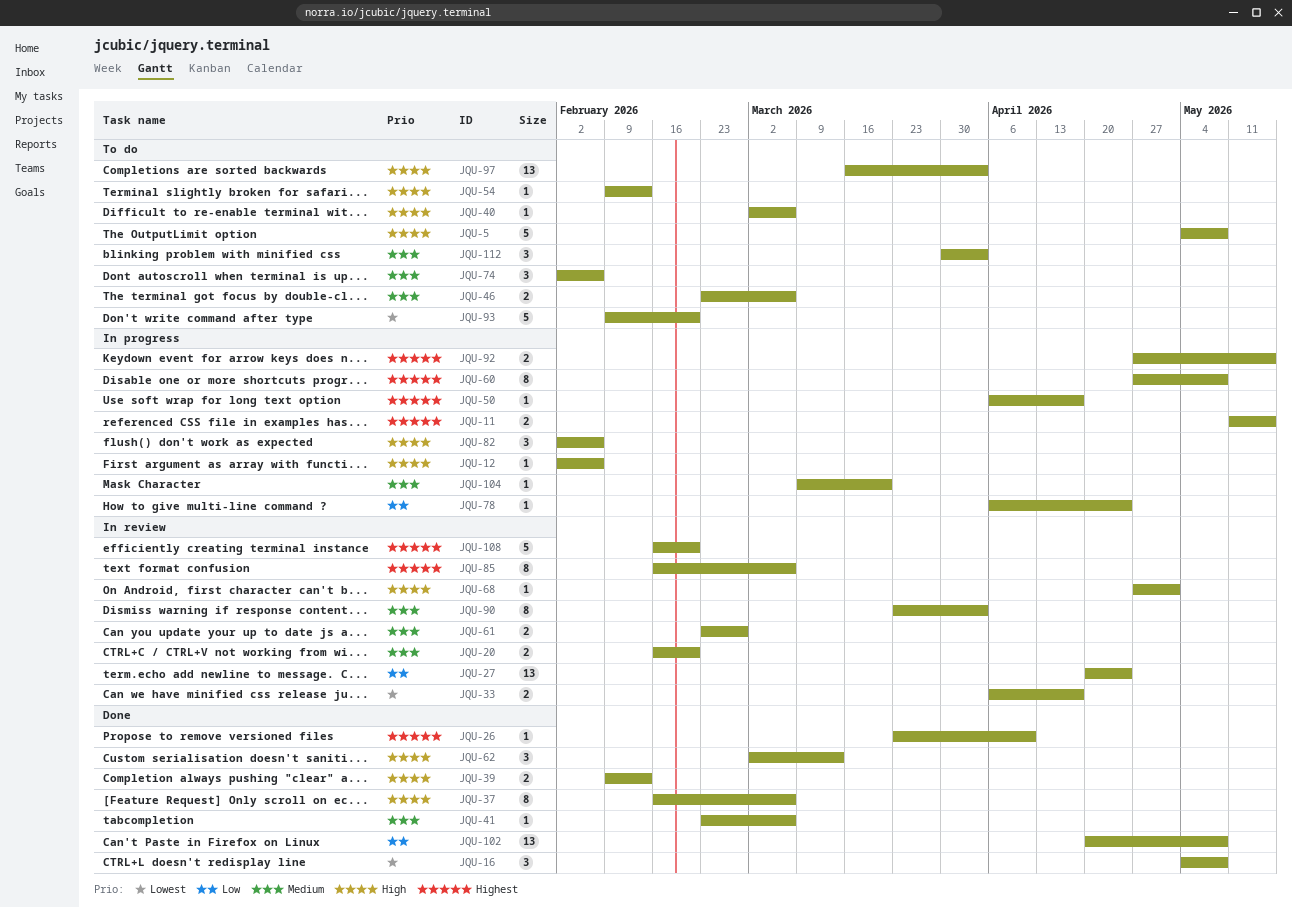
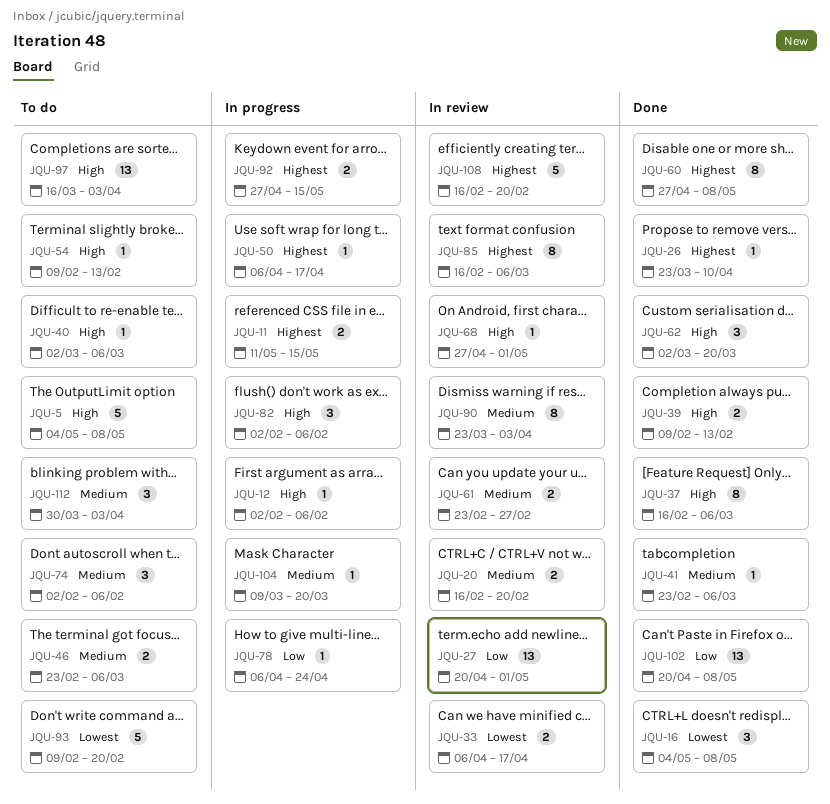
JQU-27, due: Apr 24 -> May 1
JQU-60, status: In progress -> Done
JQU-62, due: Mar 13 -> Mar 20

